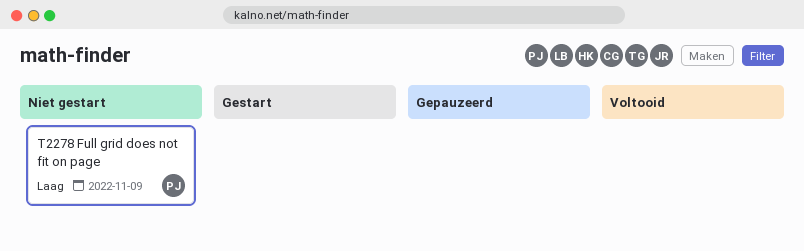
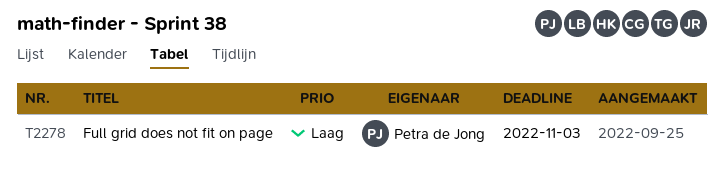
T2278, due: Nov 9 -> Nov 3

